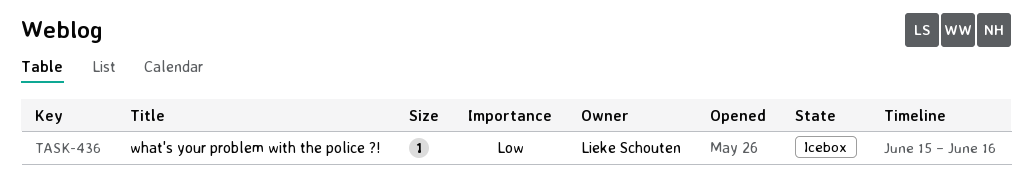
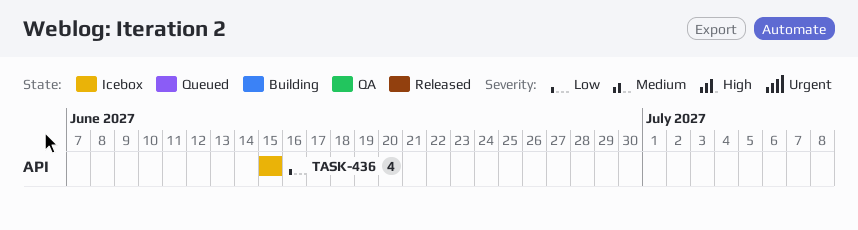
TASK-436, estimate: 1 -> 4
TASK-436, due: Jun 16 -> Jun 15

